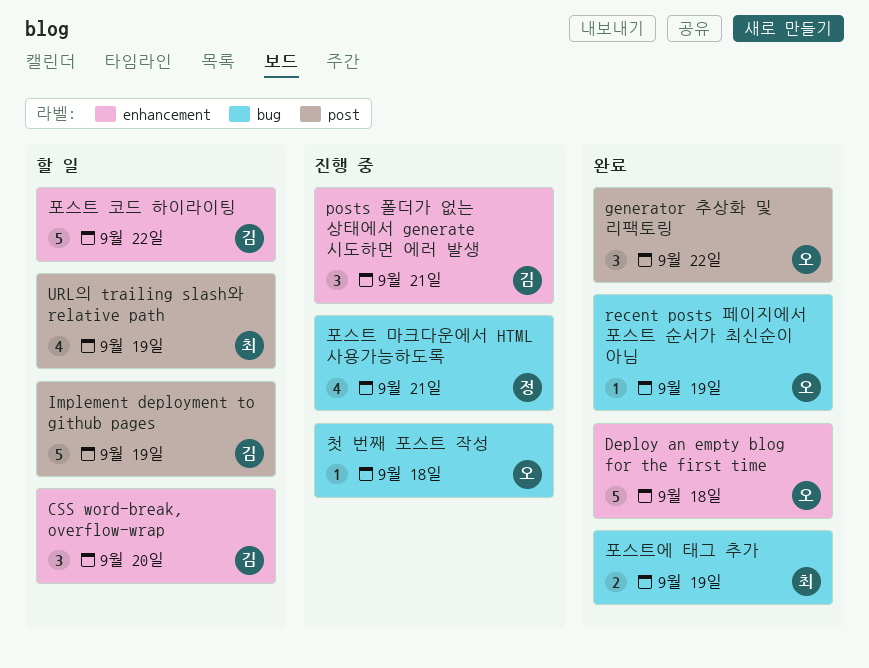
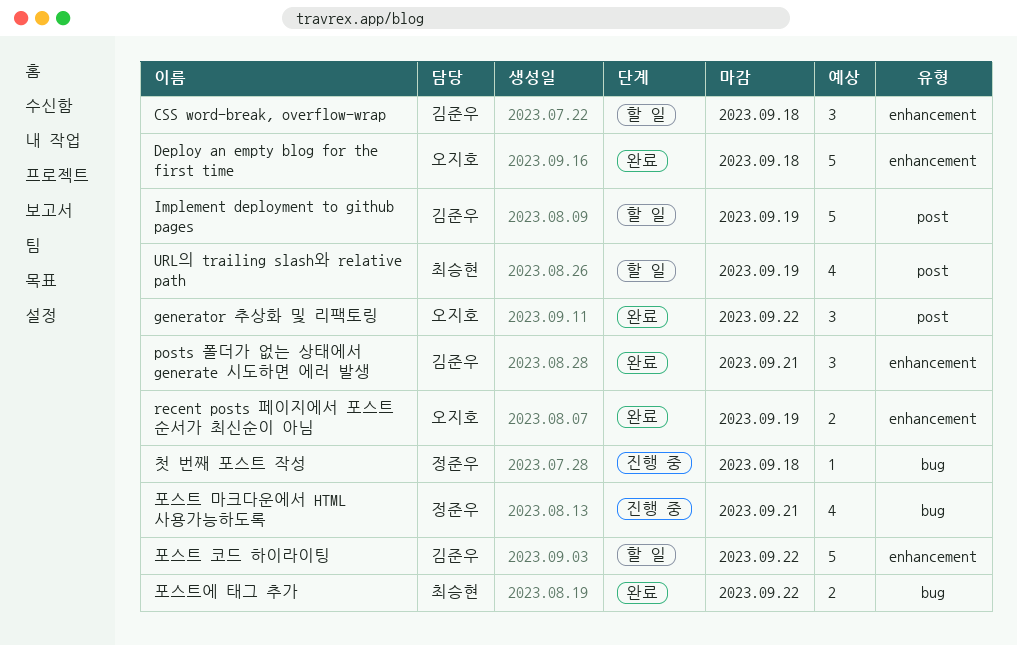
CSS word-break, overflow-wrap, due: Sep 20 -> Sep 18
posts 폴더가 없는 상태에서 generate 시도하면 에러 발생, status: 진행 중 -> 완료
recent posts 페이지에서 포스트 순서가 최신순이 아님, label: bug -> enhancement
recent posts 페이지에서 포스트 순서가 최신순이 아님, estimate: 1 -> 2
첫 번째 포스트 작성, owner: 오지호 -> 정준우
포스트에 태그 추가, due: Sep 19 -> Sep 22

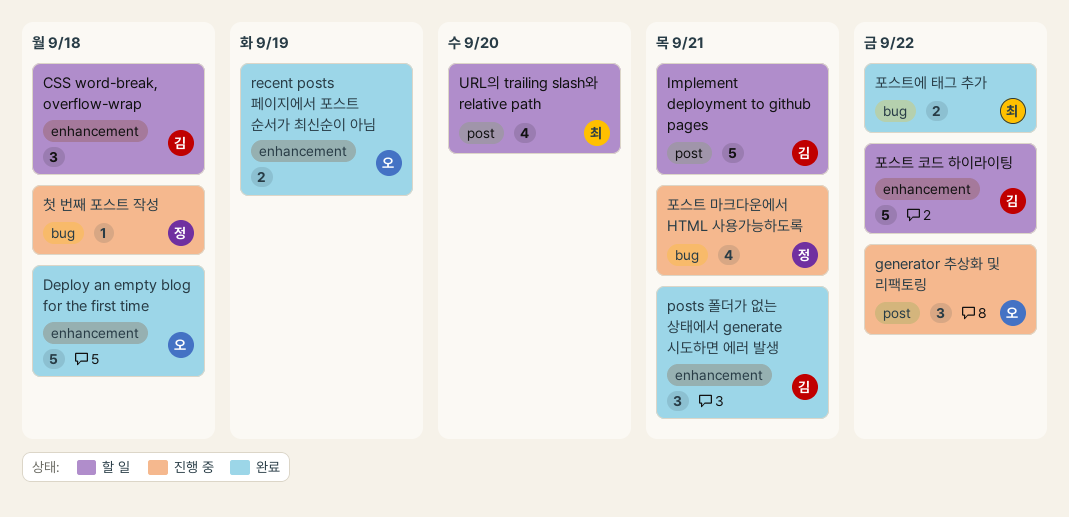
generator 추상화 및 리팩토링, status: 완료 -> 진행 중
Implement deployment to github pages, due: Sep 19 -> Sep 21
URL의 trailing slash와 relative path, due: Sep 19 -> Sep 20

